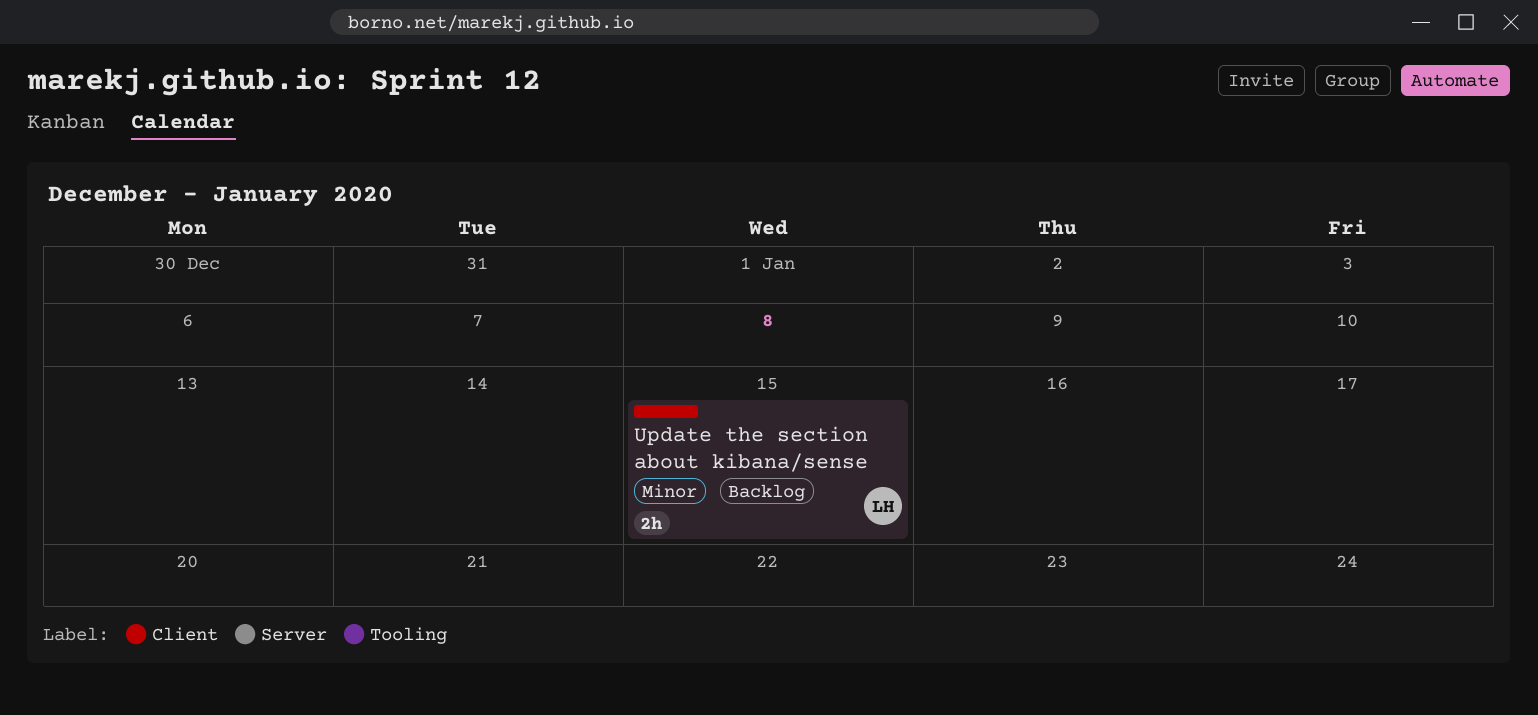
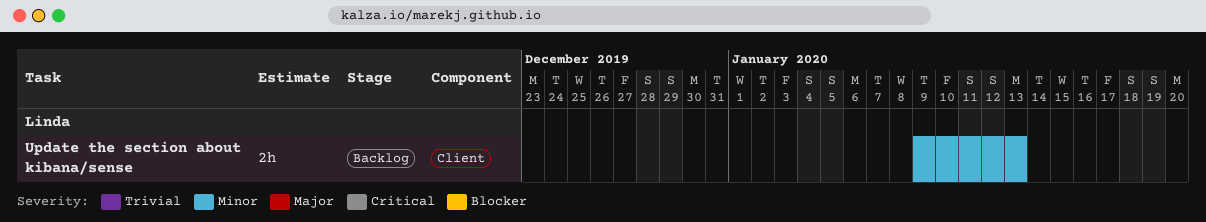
Update the section about kibana/sense, due: Jan 15 -> Jan 13

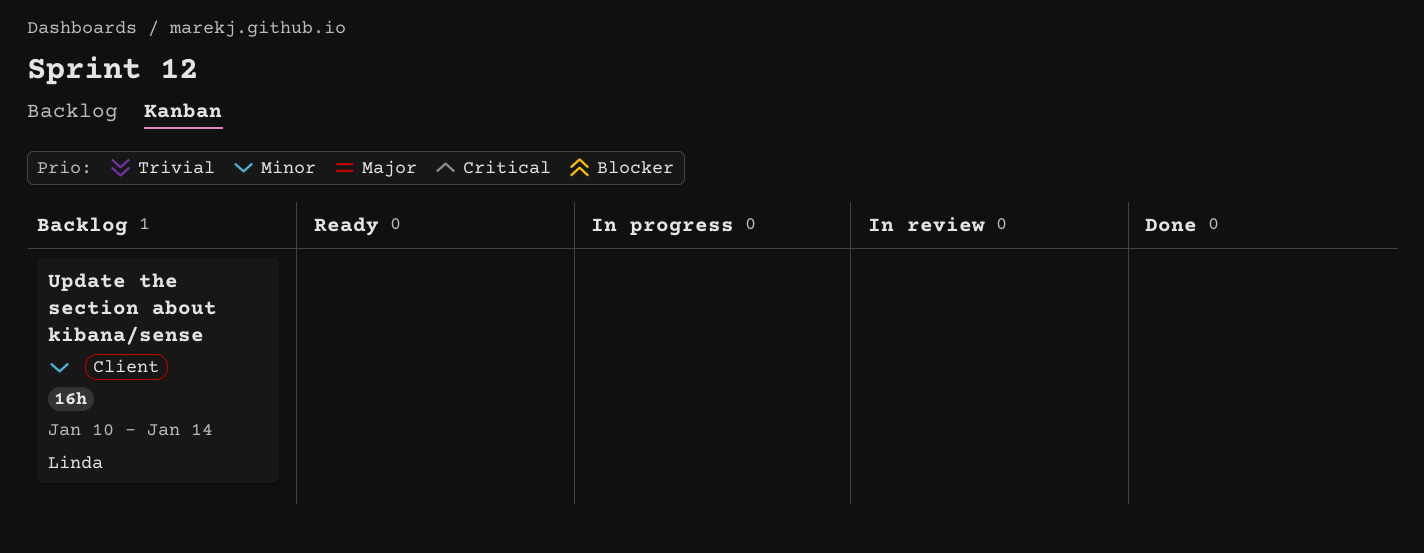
Update the section about kibana/sense, estimate: 2h -> 16h
Update the section about kibana/sense, start: Jan 9 -> Jan 10
Update the section about kibana/sense, due: Jan 13 -> Jan 14

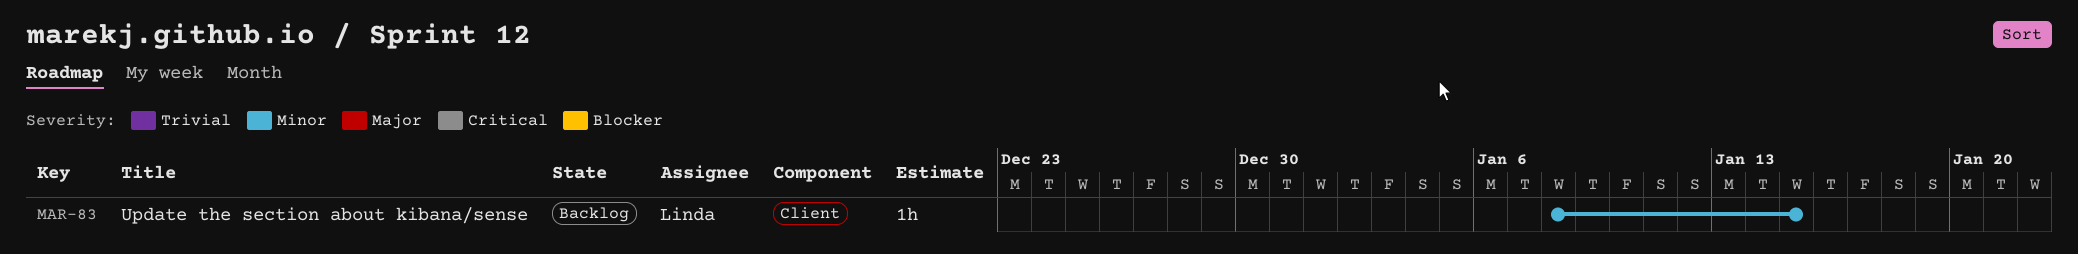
Update the section about kibana/sense, estimate: 16h -> 1h
Update the section about kibana/sense, start: Jan 10 -> Jan 8
Update the section about kibana/sense, due: Jan 14 -> Jan 15

